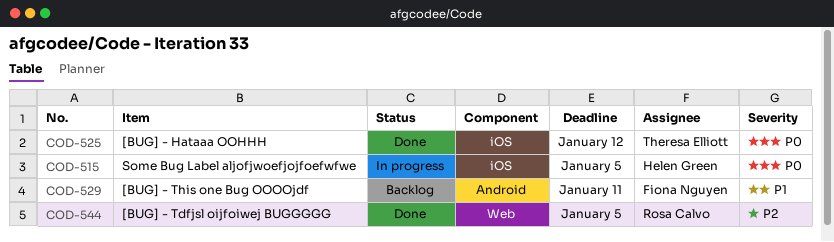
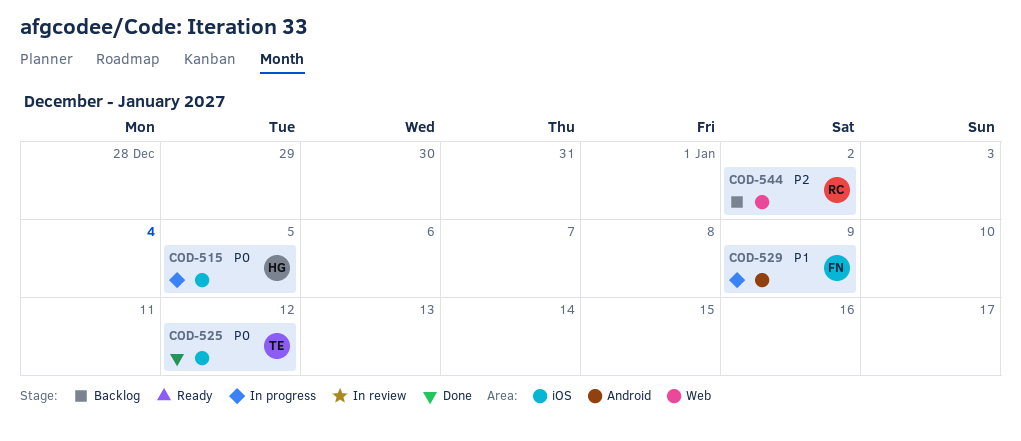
COD-529, status: Backlog -> In progress
COD-529, due: Jan 11 -> Jan 9
COD-544, status: Done -> Backlog
COD-544, due: Jan 5 -> Jan 2

